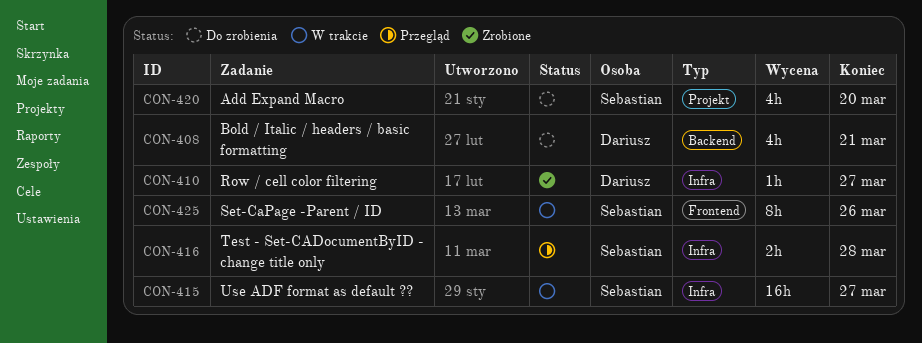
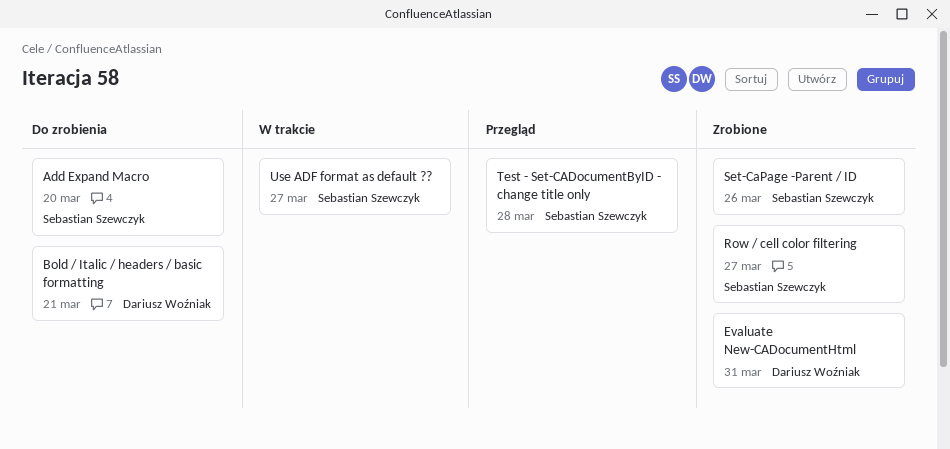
Evaluate New-CADocumentHtml: none -> present
Row / cell color filtering, owner: Dariusz Woźniak -> Sebastian Szewczyk
Set-CaPage -Parent / ID, status: W trakcie -> Zrobione

